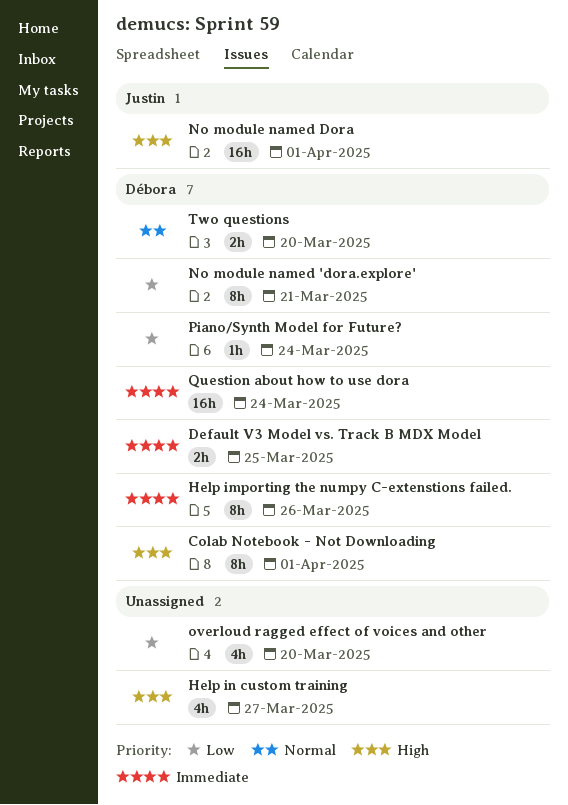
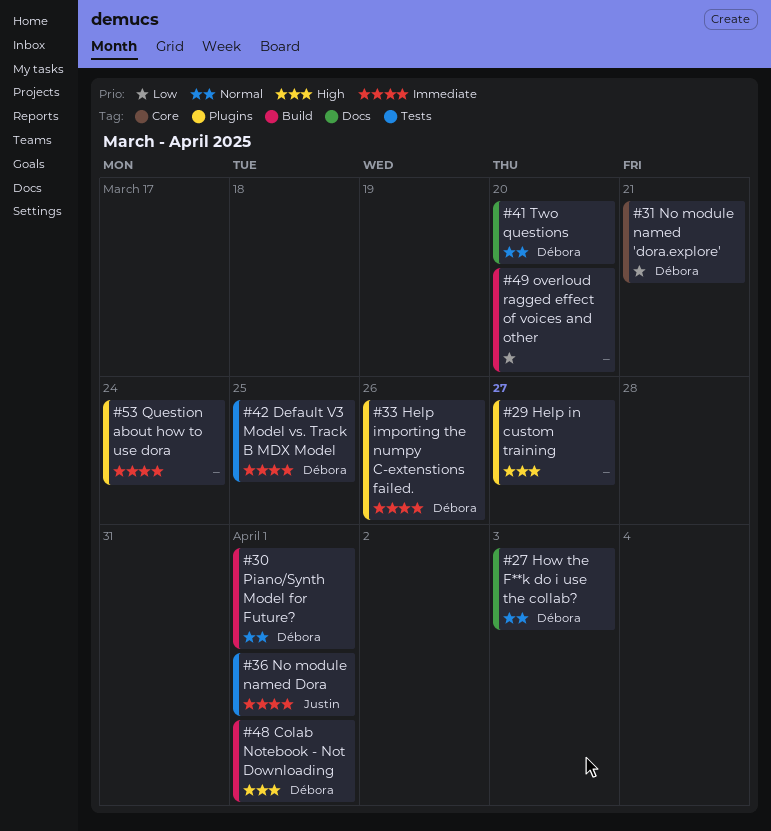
How the F**k do i use the collab?: none -> present
No module named Dora, priority: High -> Immediate
Piano/Synth Model for Future?, priority: Low -> Normal
Piano/Synth Model for Future?, due: Mar 24 -> Apr 1
Question about how to use dora, owner: Débora -> none

